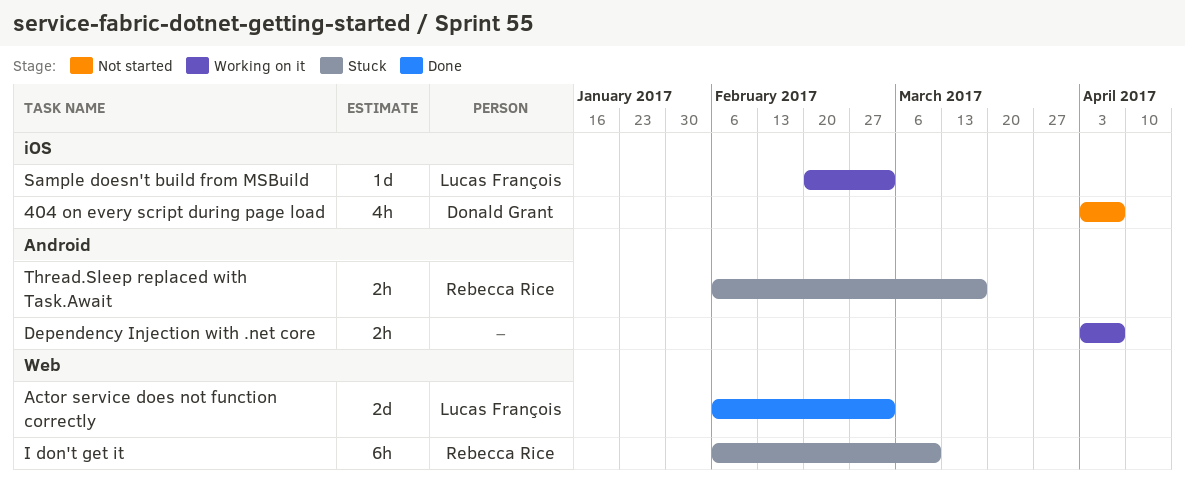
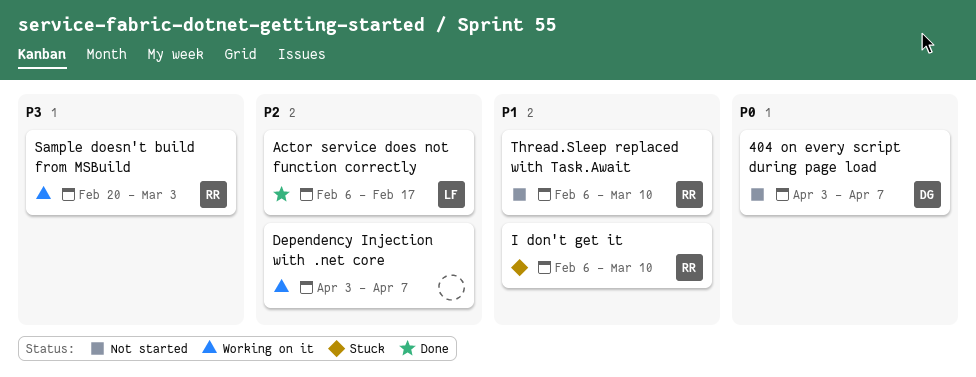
Actor service does not function correctly, due: Mar 3 -> Feb 17
Sample doesn't build from MSBuild, owner: Lucas François -> Rebecca Rice
Thread.Sleep replaced with Task.Await, status: Stuck -> Not started
Thread.Sleep replaced with Task.Await, due: Mar 17 -> Mar 10

